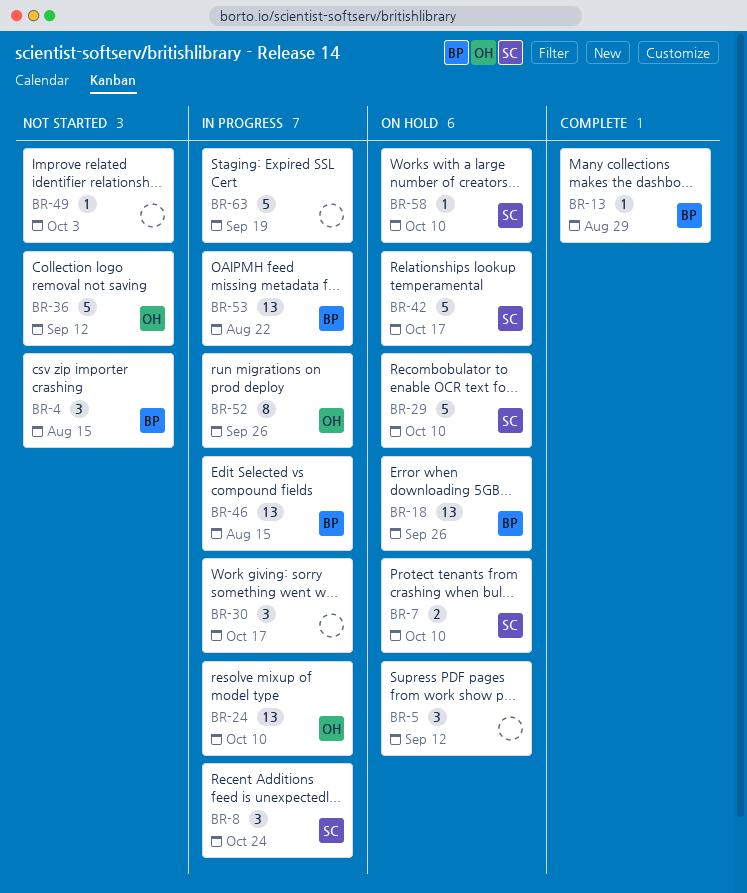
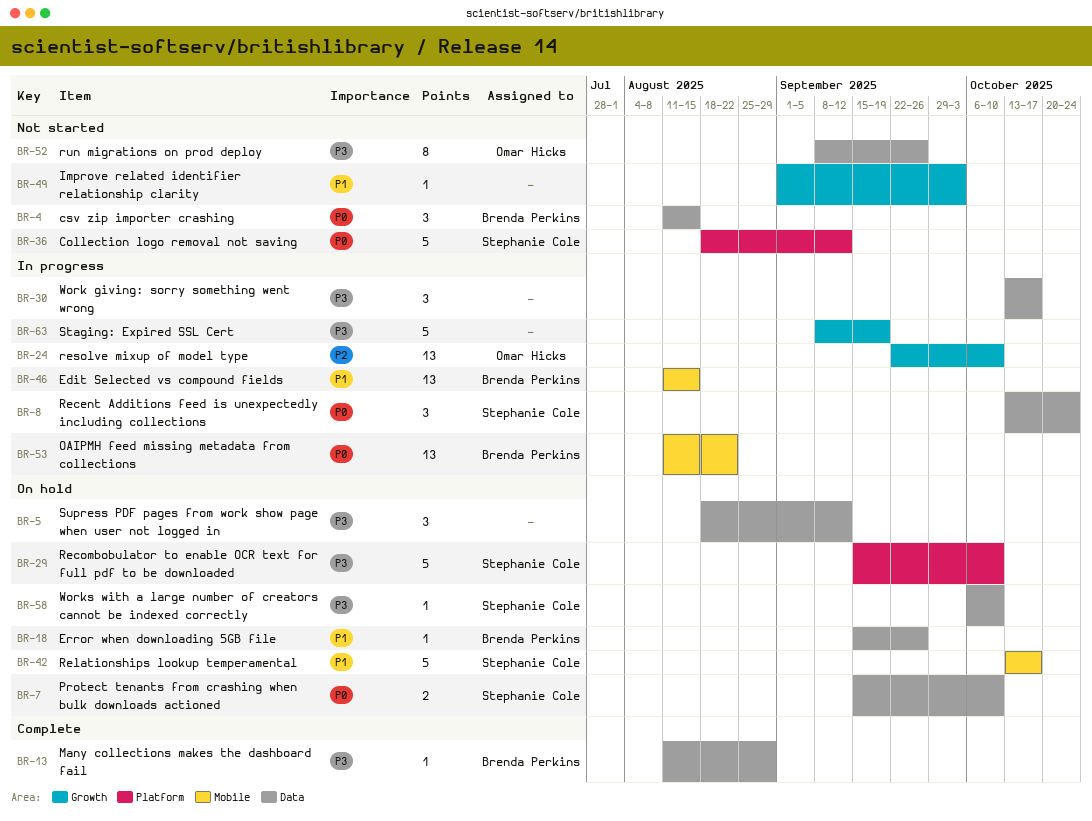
BR-18, estimate: 13 -> 1
BR-36, owner: Omar Hicks -> Stephanie Cole
BR-52, status: In progress -> Not started

